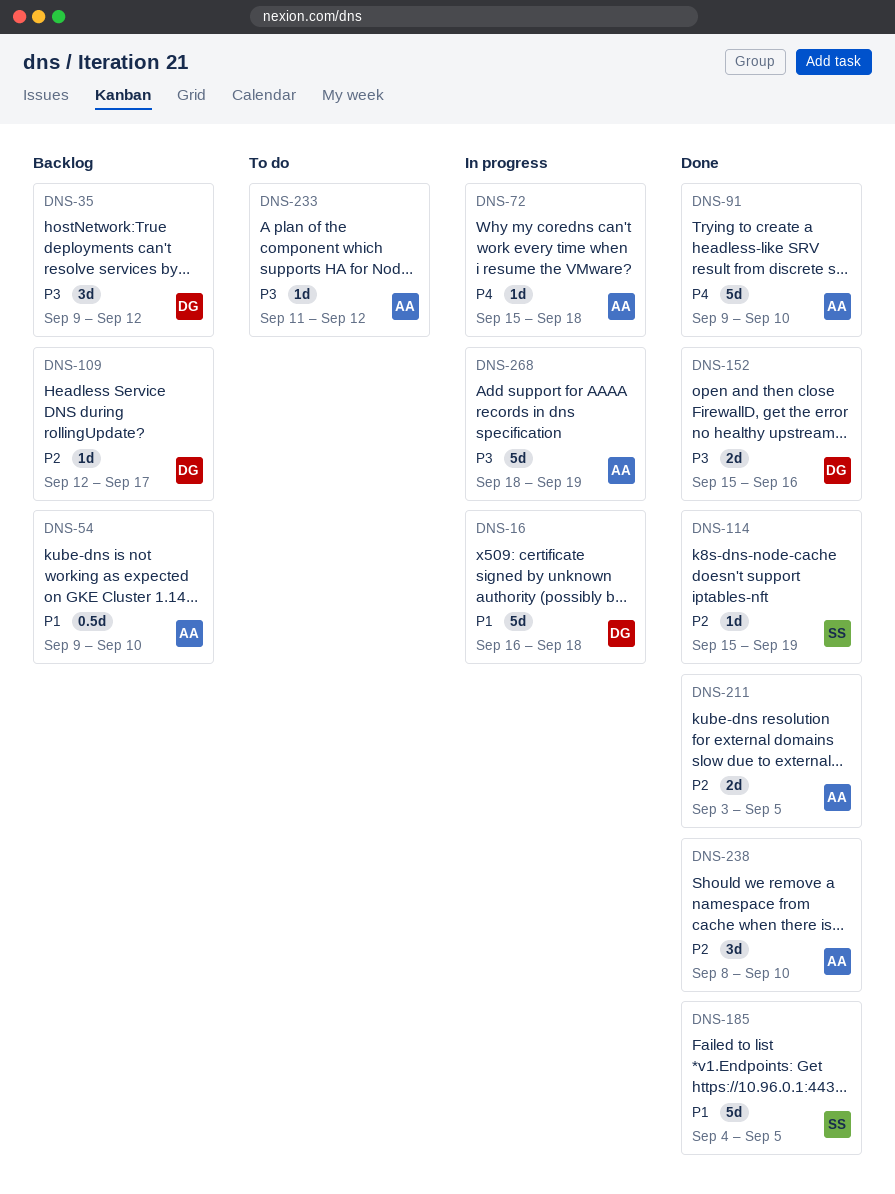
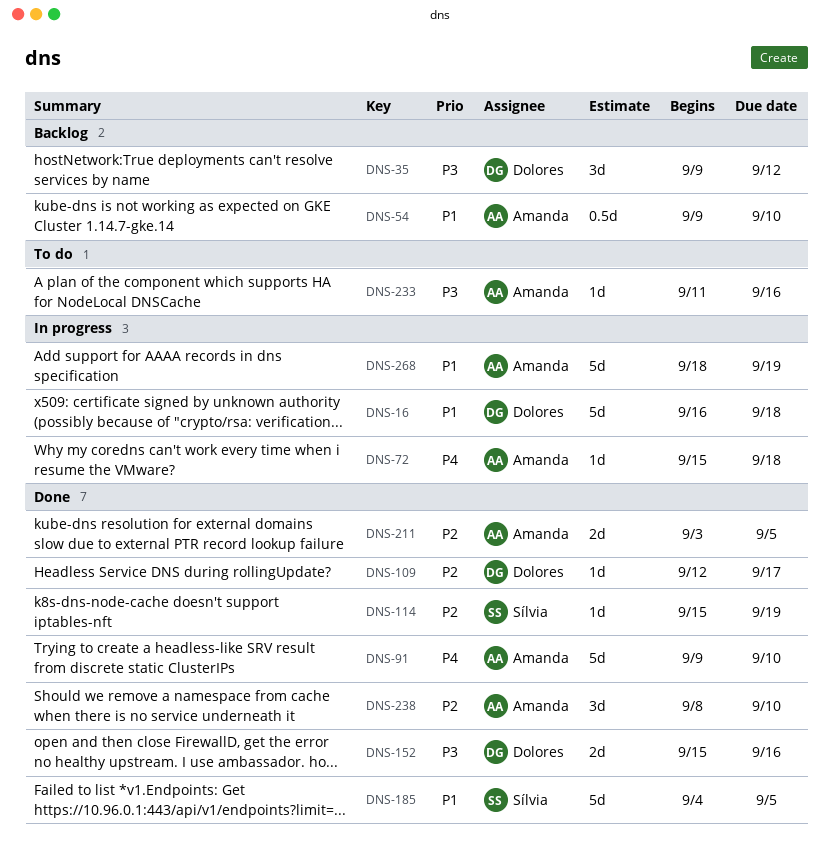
DNS-109, status: Backlog -> Done
DNS-233, due: Sep 12 -> Sep 16
DNS-268, priority: P3 -> P1

